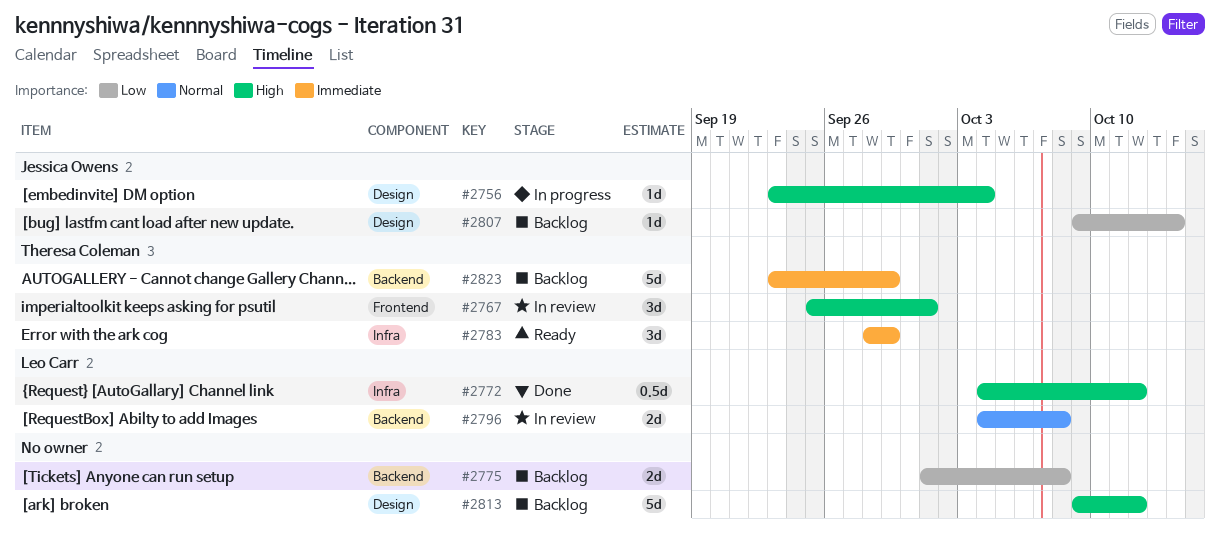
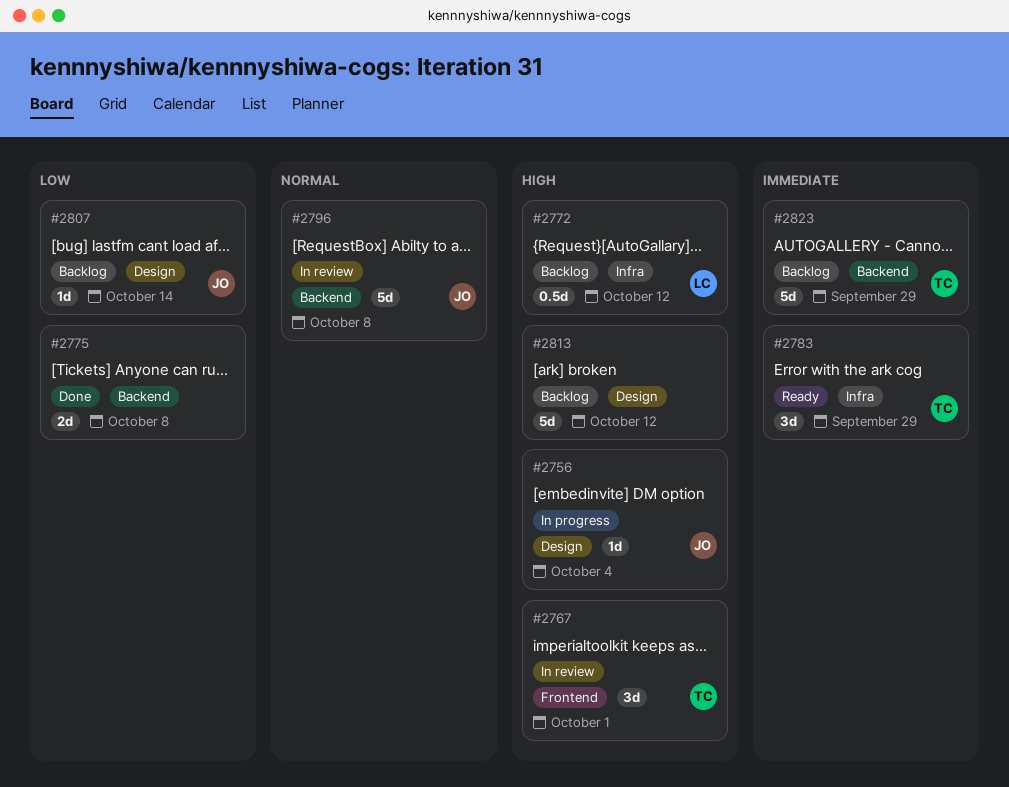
#2772, status: Done -> Backlog
#2775, status: Backlog -> Done
#2796, owner: Leo Carr -> Jessica Owens
#2796, estimate: 2d -> 5d

